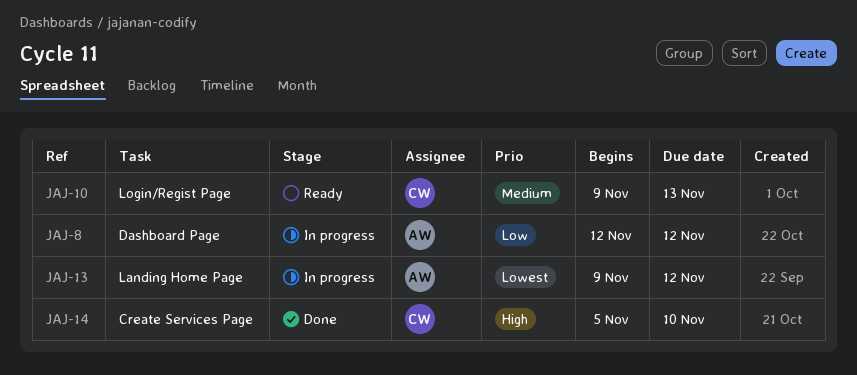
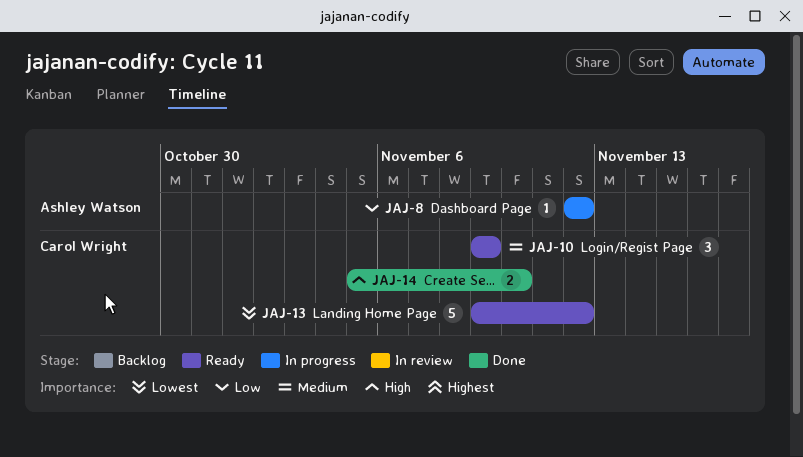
JAJ-10, due: Nov 13 -> Nov 9
JAJ-13, status: In progress -> Ready
JAJ-13, owner: Ashley Watson -> Carol Wright

